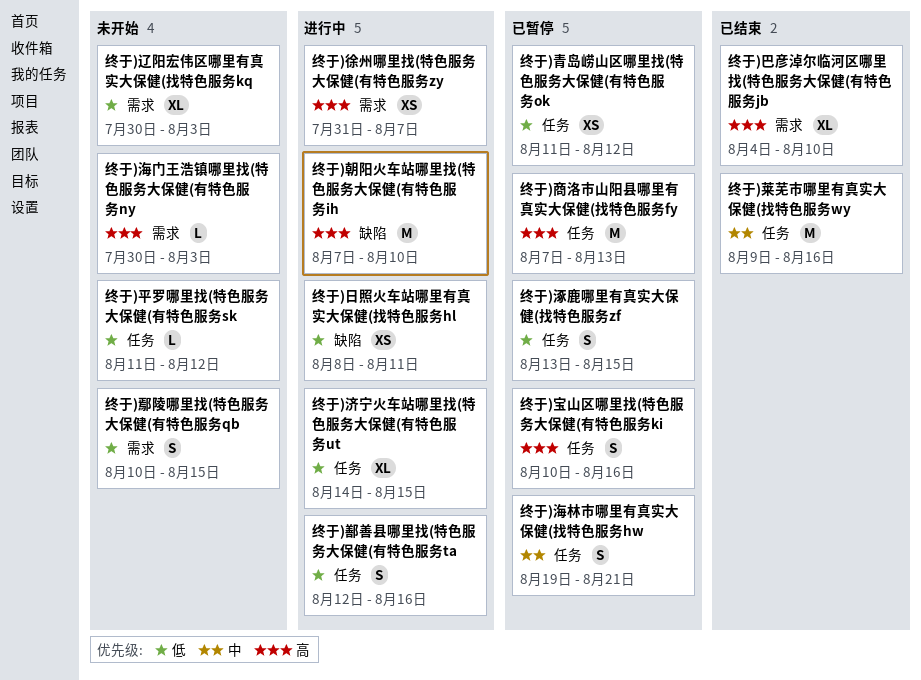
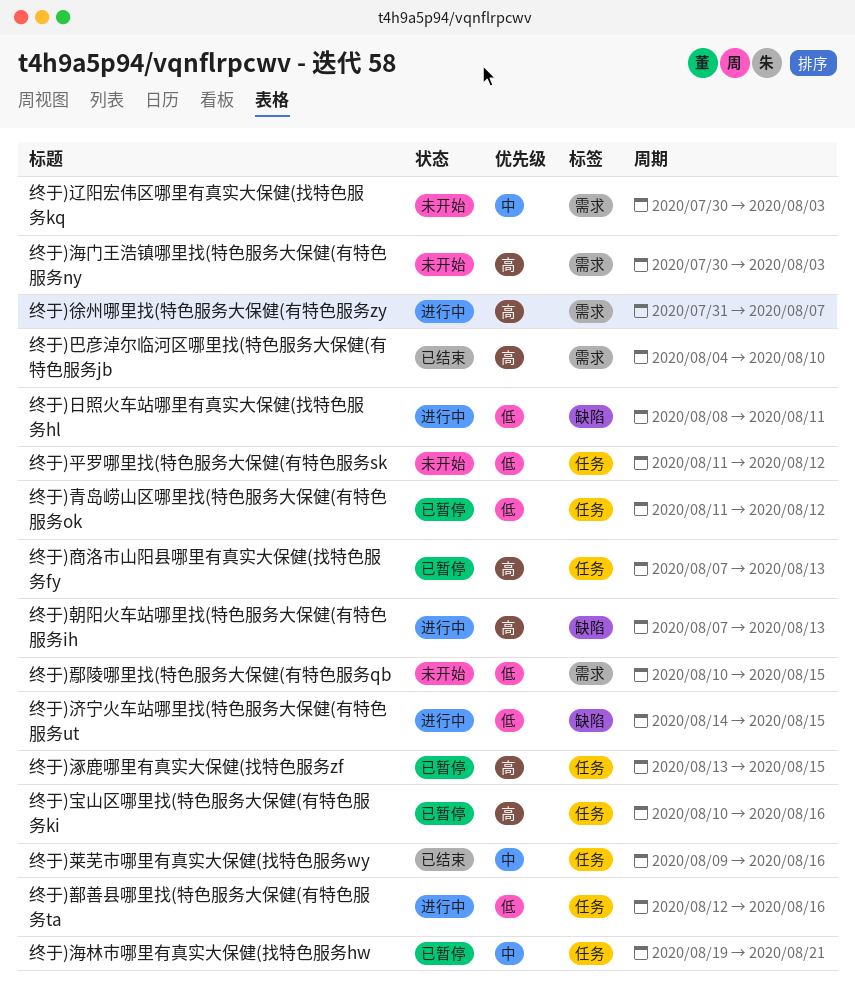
终于)朝阳火车站哪里找(特色服务大保健(有特色服务ih, due: Aug 10 -> Aug 13
终于)济宁火车站哪里找(特色服务大保健(有特色服务ut, label: 任务 -> 缺陷
终于)涿鹿哪里有真实大保健(找特色服务zf, priority: 低 -> 高
终于)辽阳宏伟区哪里有真实大保健(找特色服务kq, priority: 低 -> 中

